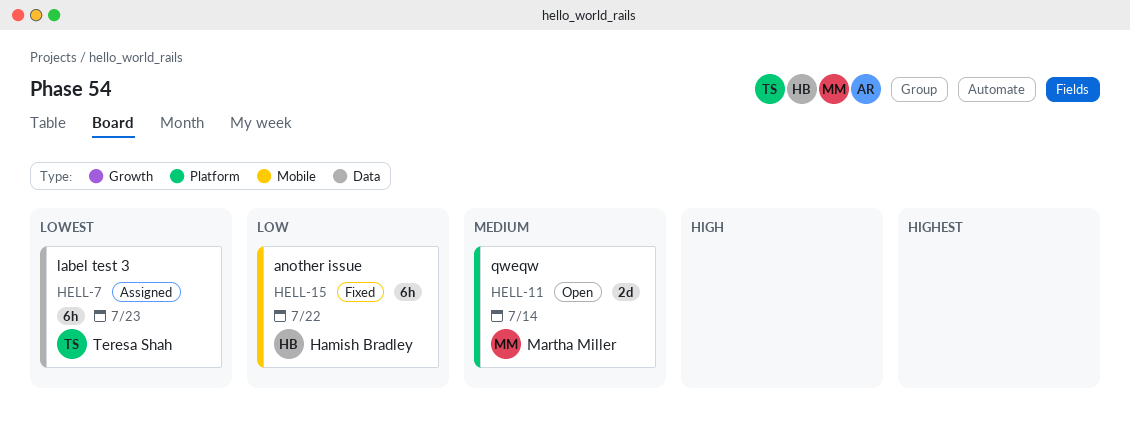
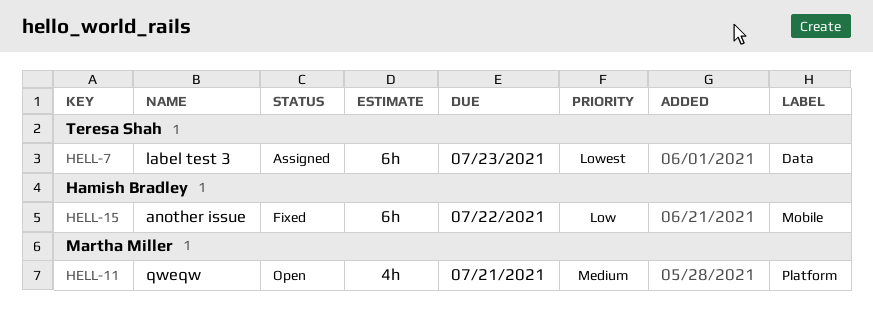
HELL-11, estimate: 2d -> 4h
HELL-11, due: Jul 14 -> Jul 21

